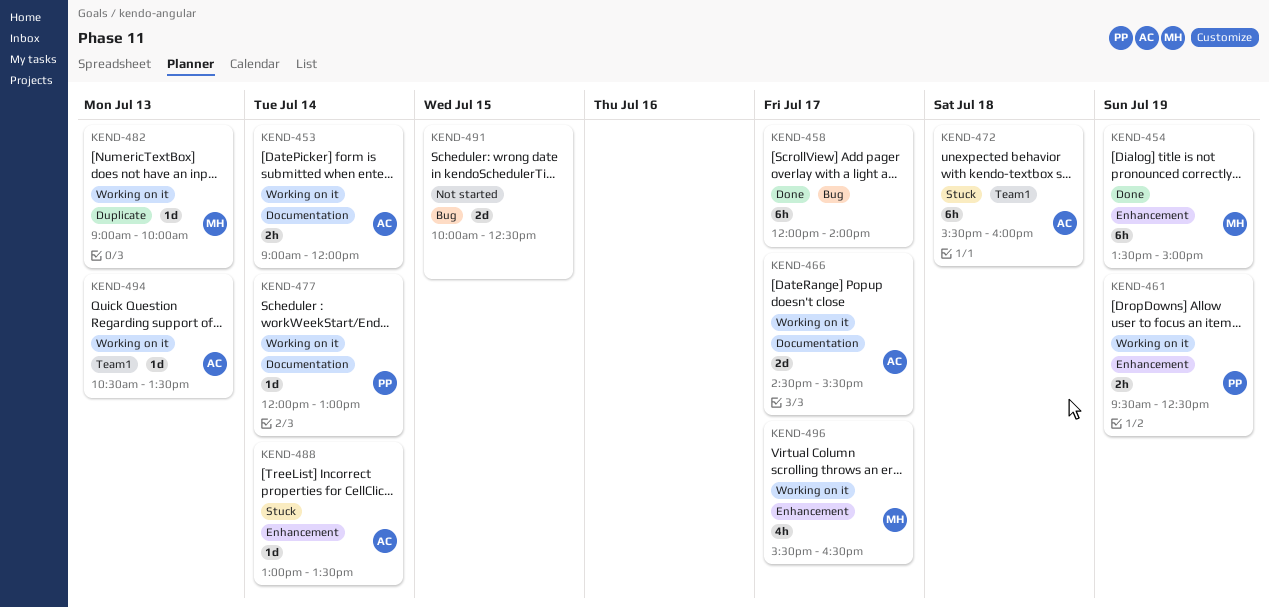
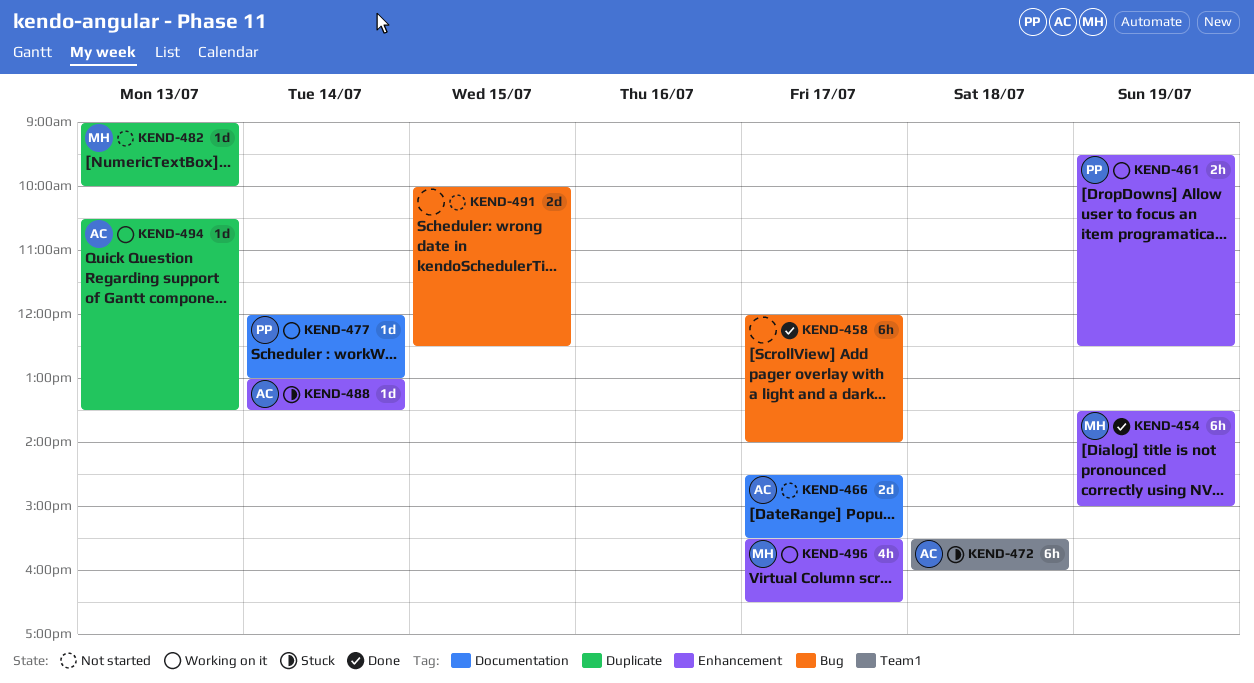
KEND-453: present -> none
KEND-466, status: Working on it -> Not started
KEND-482, status: Working on it -> Not started
KEND-494, label: Team1 -> Duplicate

